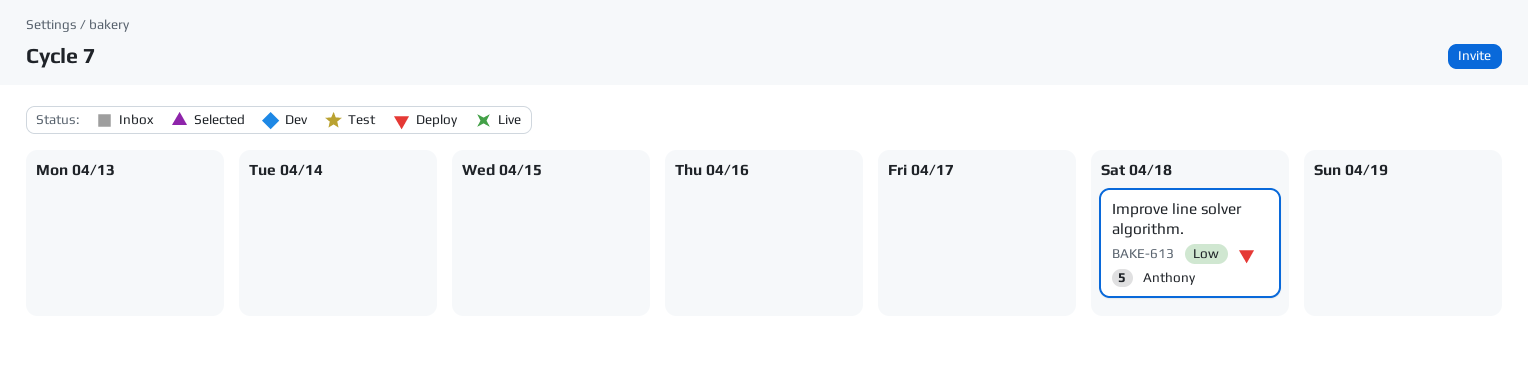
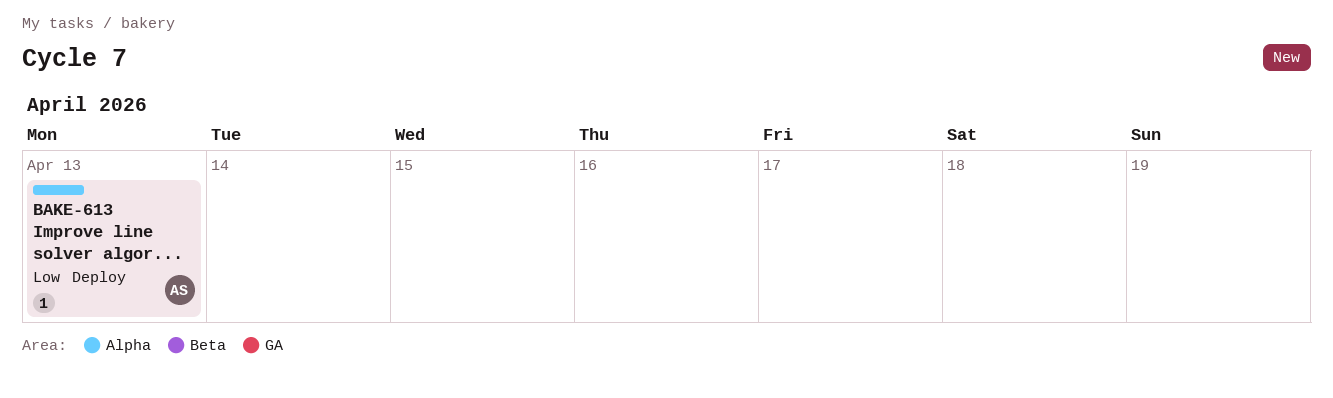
BAKE-613, estimate: 5 -> 1
BAKE-613, due: Apr 18 -> Apr 13

